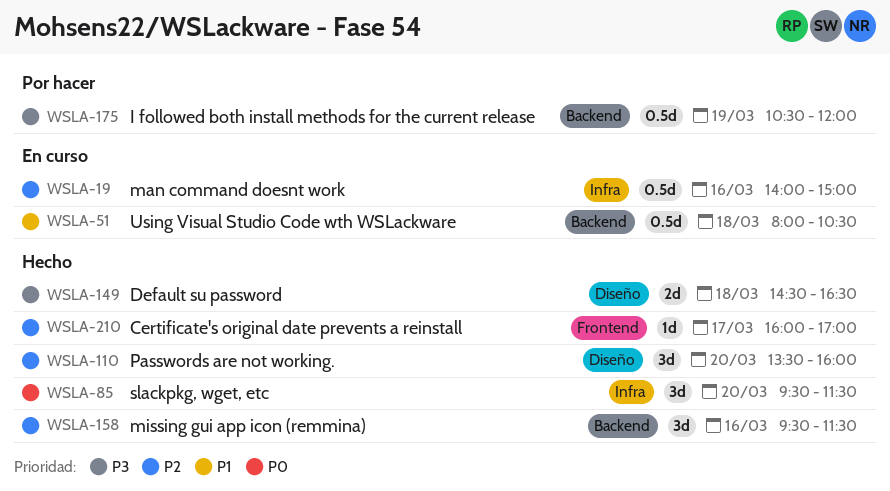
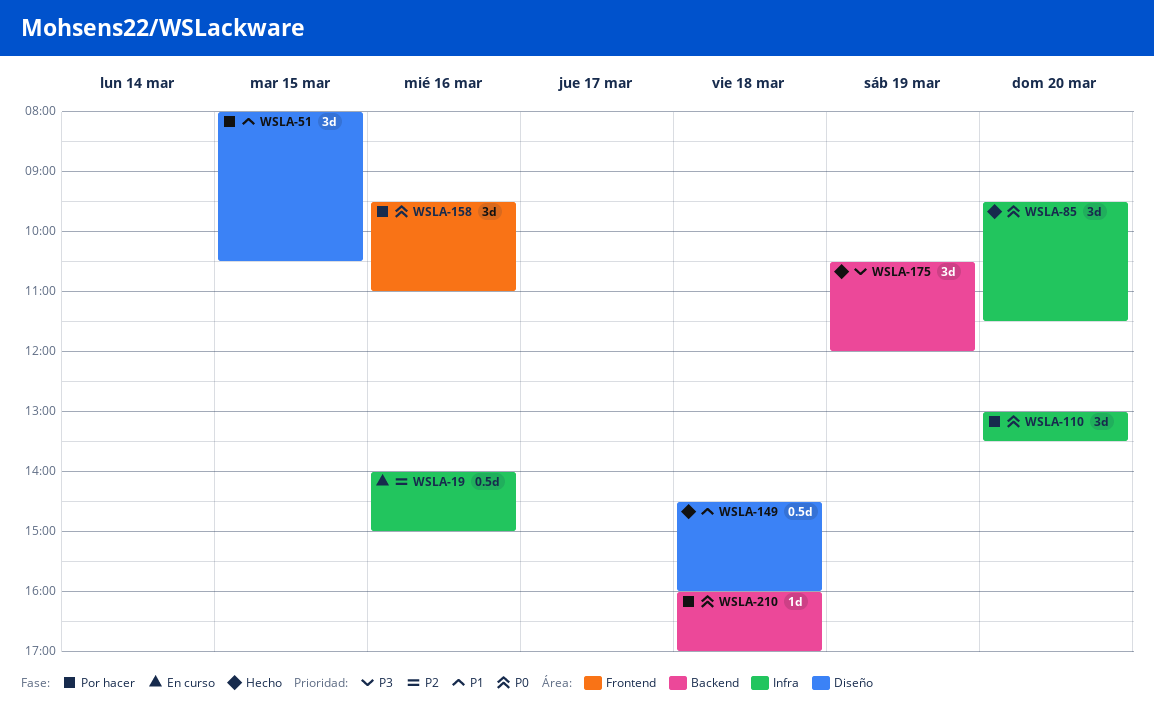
WSLA-51, status: En curso -> Por hacer
WSLA-51, label: Backend -> Diseño
WSLA-51, estimate: 0.5d -> 3d
WSLA-51, day: Mar 18 -> Mar 15
WSLA-110, status: Hecho -> Por hacer
WSLA-110, priority: P2 -> P0
WSLA-110, label: Diseño -> Infra
WSLA-110, begins: 13:30 -> 13:00
WSLA-110, ends: 16:00 -> 13:30
WSLA-149, priority: P3 -> P1
WSLA-149, estimate: 2d -> 0.5d
WSLA-149, ends: 16:30 -> 16:00
WSLA-158, status: Hecho -> Por hacer
WSLA-158, priority: P2 -> P0
WSLA-158, label: Backend -> Frontend
WSLA-158, ends: 11:30 -> 11:00
WSLA-175, status: Por hacer -> Hecho
WSLA-175, estimate: 0.5d -> 3d
WSLA-210, status: Hecho -> Por hacer
WSLA-210, priority: P2 -> P0
WSLA-210, label: Frontend -> Backend
WSLA-210, day: Mar 17 -> Mar 18

